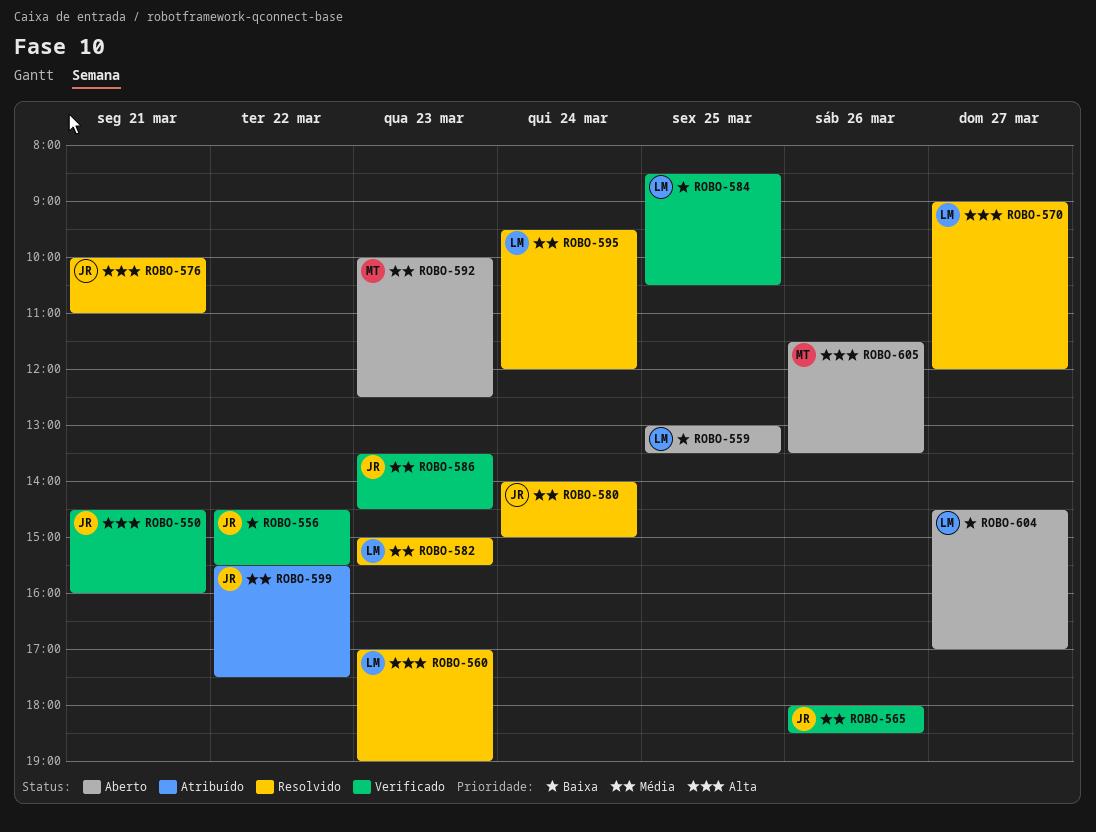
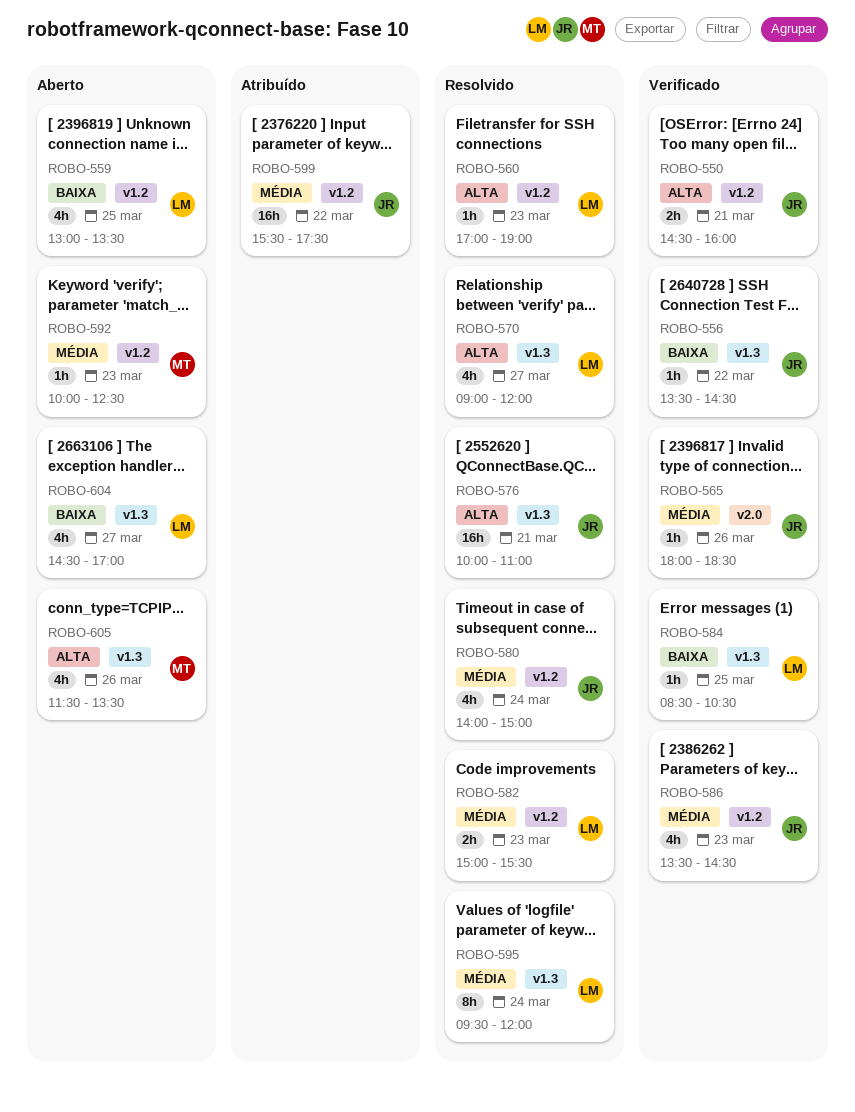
ROBO-556, begins: 14:30 -> 13:30
ROBO-556, ends: 15:30 -> 14:30

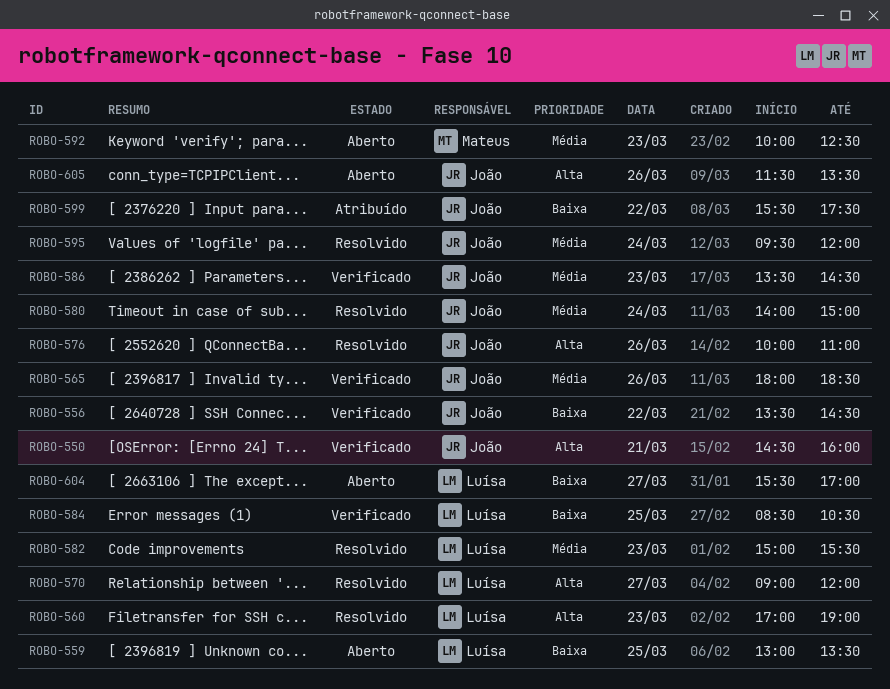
ROBO-576, day: Mar 21 -> Mar 26
ROBO-595, owner: Luísa -> João
ROBO-599, priority: Média -> Baixa
ROBO-604, begins: 14:30 -> 15:30
ROBO-605, owner: Mateus -> João

